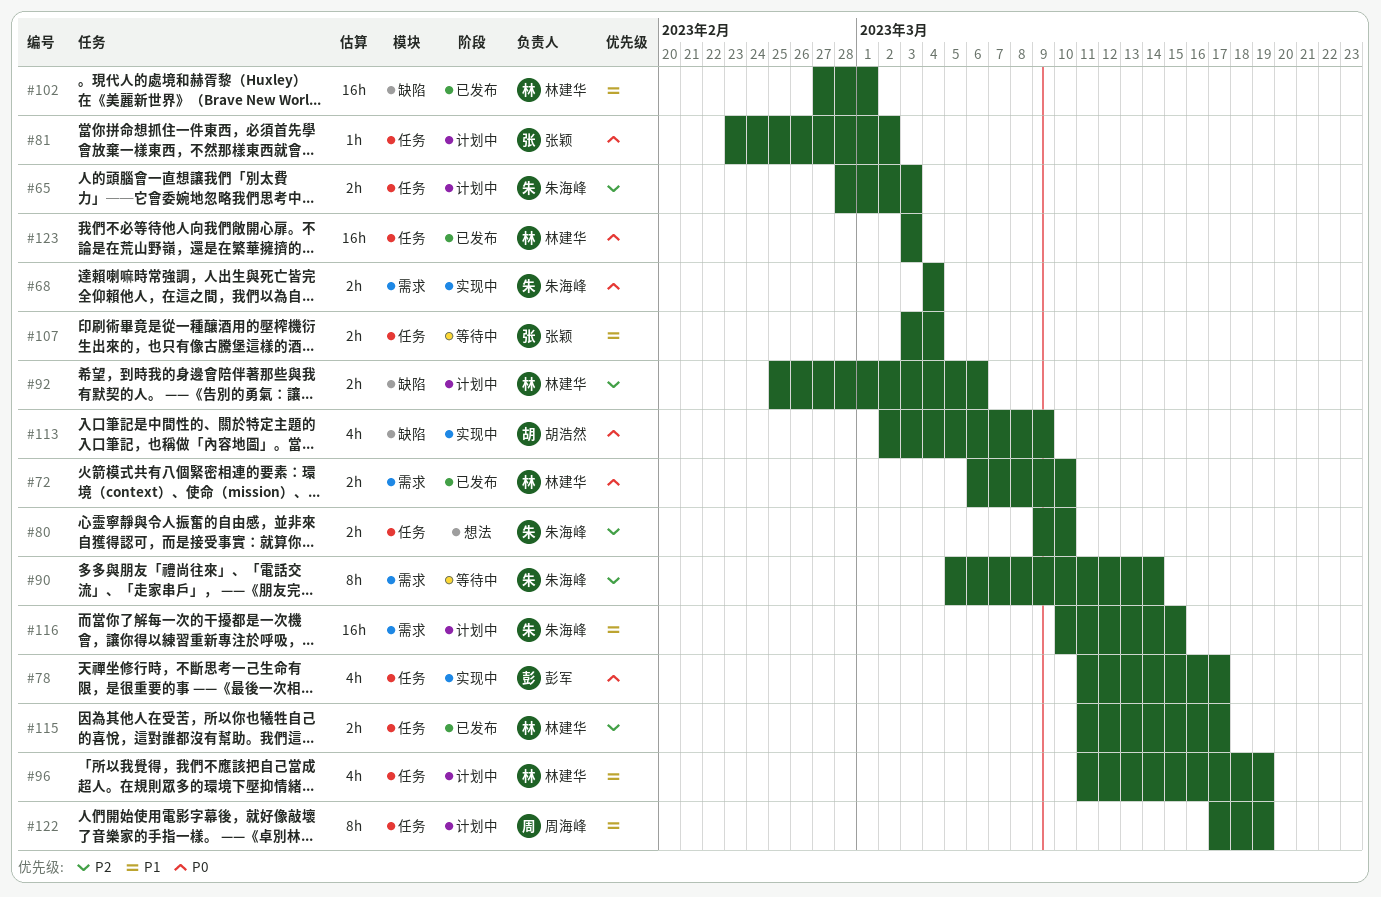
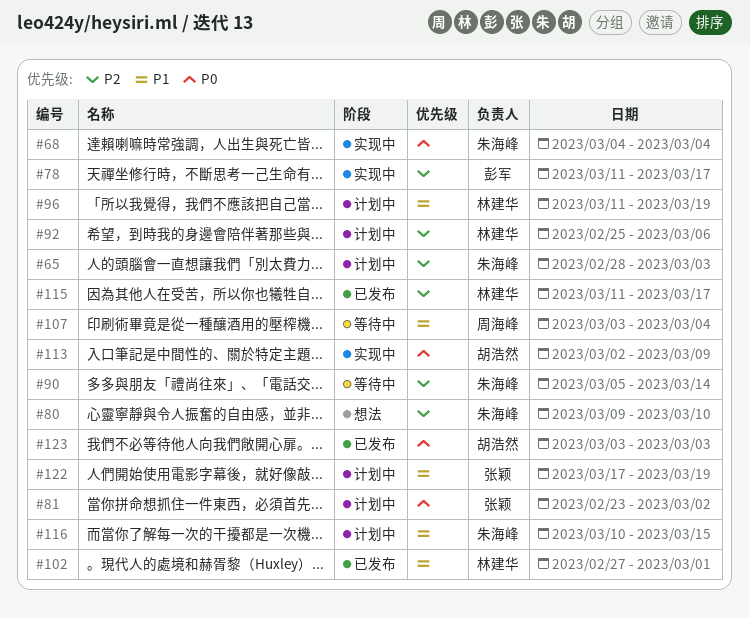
#72: present -> none
#78, priority: P0 -> P2
#107, owner: 张颖 -> 周海峰
#122, owner: 周海峰 -> 张颖
#123, owner: 林建华 -> 胡浩然

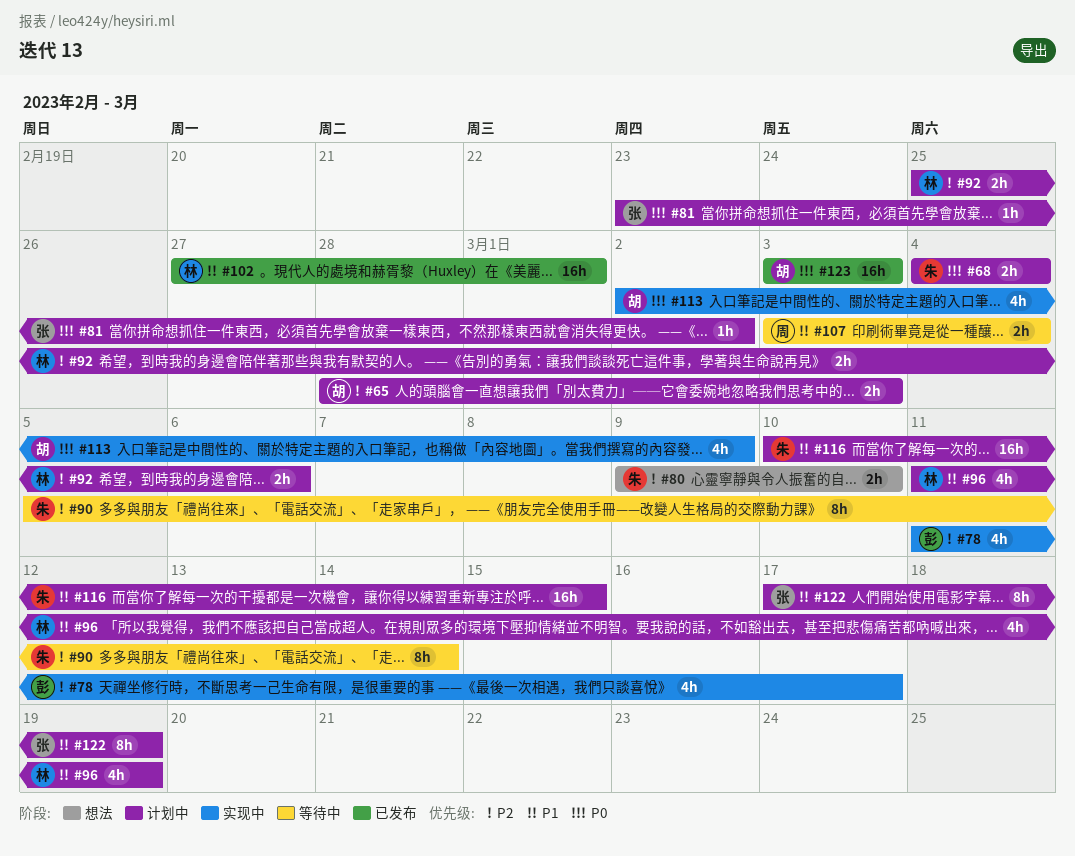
#65, owner: 朱海峰 -> 胡浩然
#68, status: 实现中 -> 计划中
#115: present -> none

